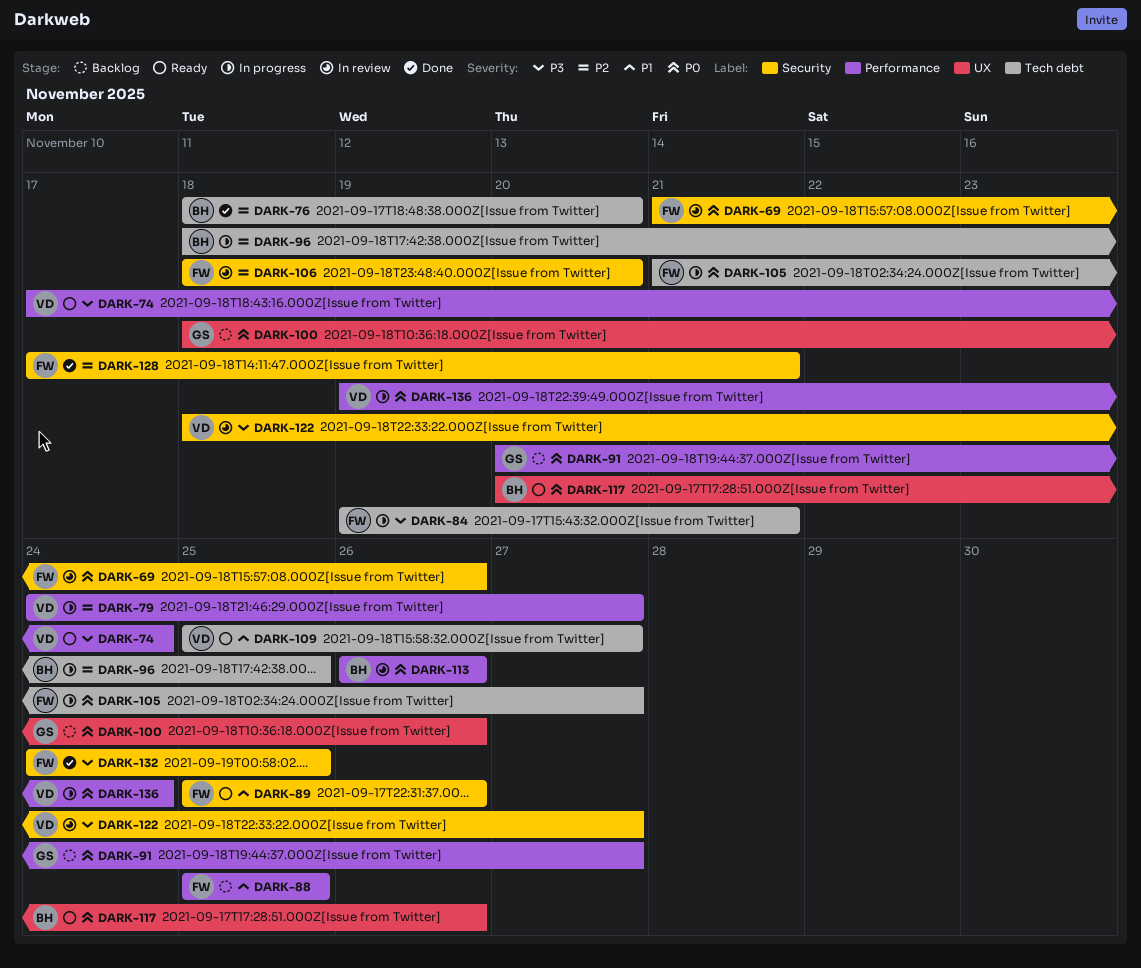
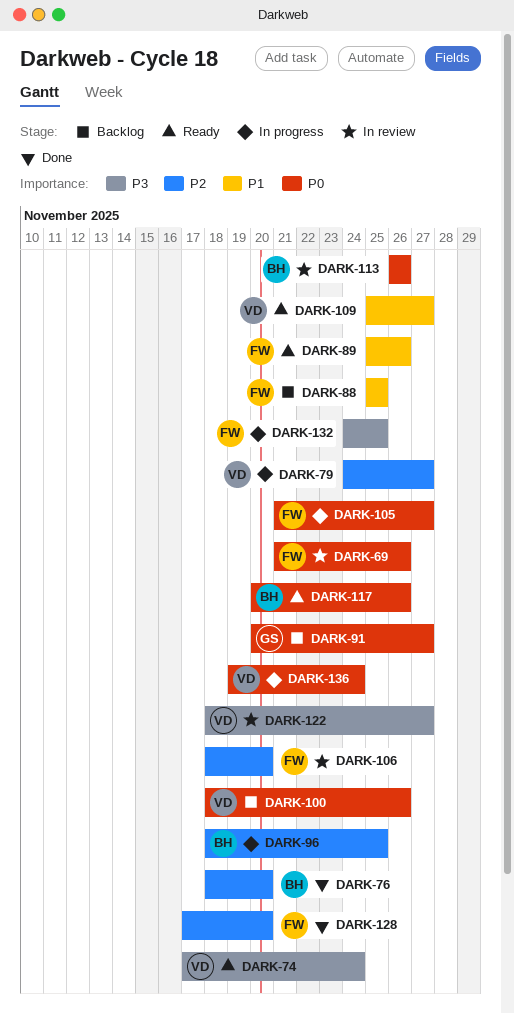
DARK-84: present -> none
DARK-100, owner: GS -> VD
DARK-128, due: Nov 21 -> Nov 20
DARK-132, status: Done -> In progress

